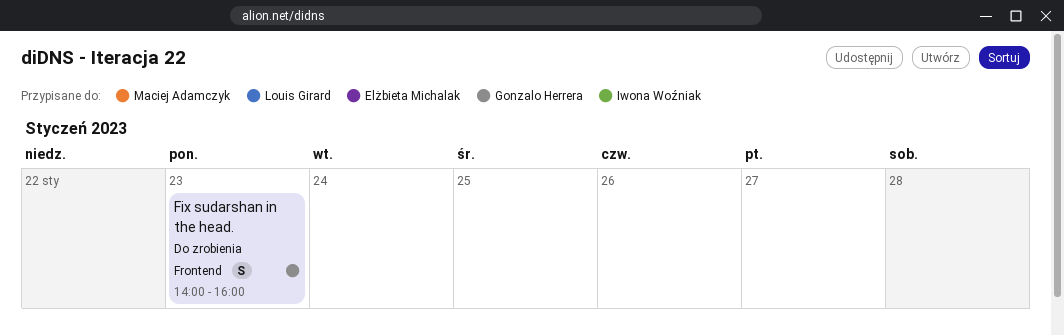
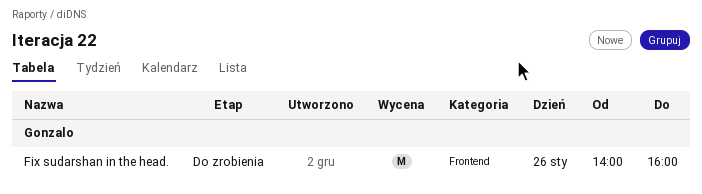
Fix sudarshan in the head., estimate: S -> M
Fix sudarshan in the head., day: Jan 23 -> Jan 26

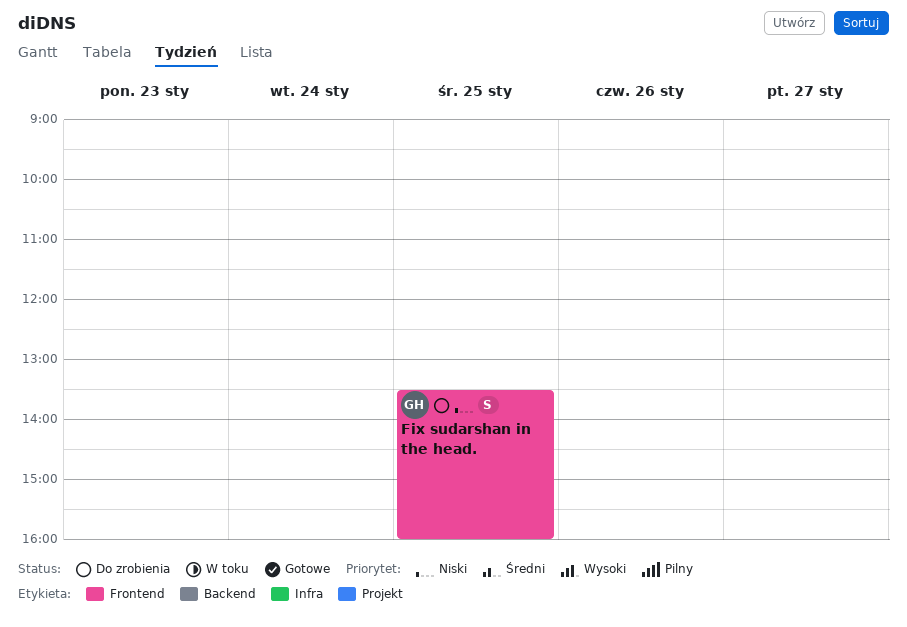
Fix sudarshan in the head., estimate: M -> S
Fix sudarshan in the head., day: Jan 26 -> Jan 25
Fix sudarshan in the head., begins: 14:00 -> 13:30

